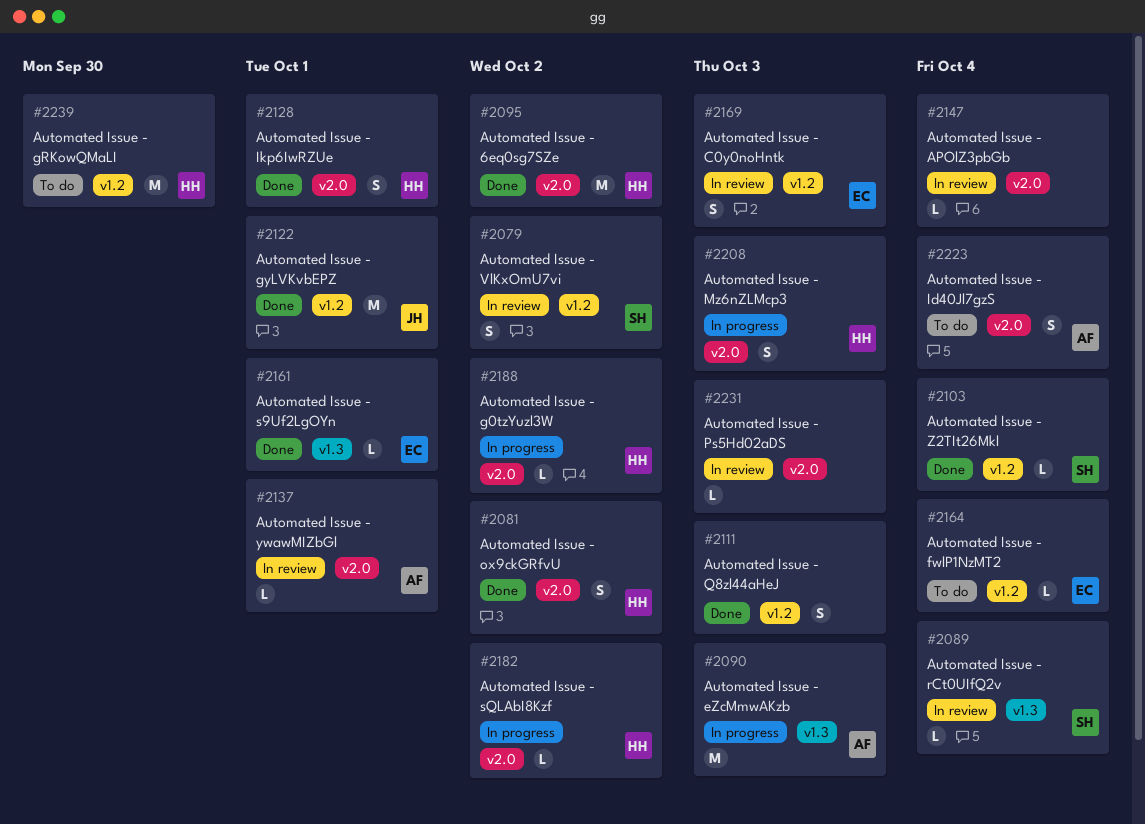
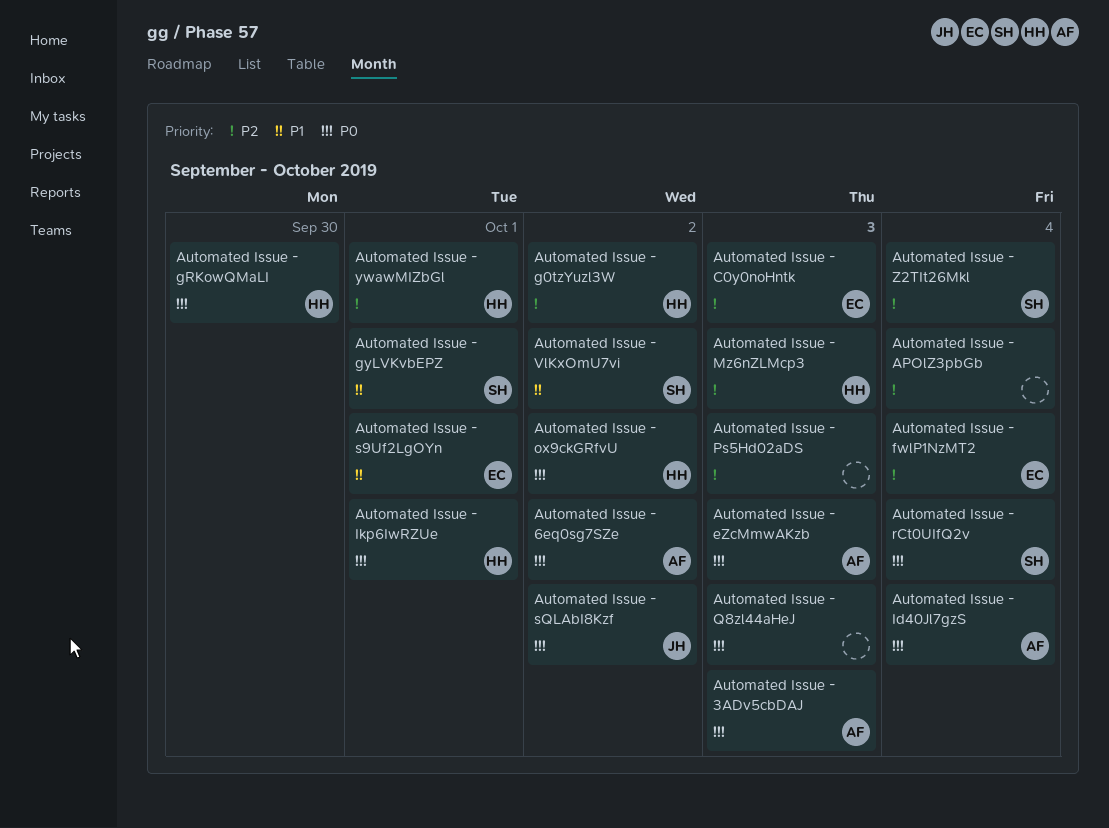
Automated Issue - 3ADv5cbDAJ: none -> present
Automated Issue - 6eq0sg7SZe, owner: HH -> AF
Automated Issue - gyLVKvbEPZ, owner: JH -> SH
Automated Issue - sQLAbI8Kzf, owner: HH -> JH
Automated Issue - ywawMIZbGl, owner: AF -> HH

